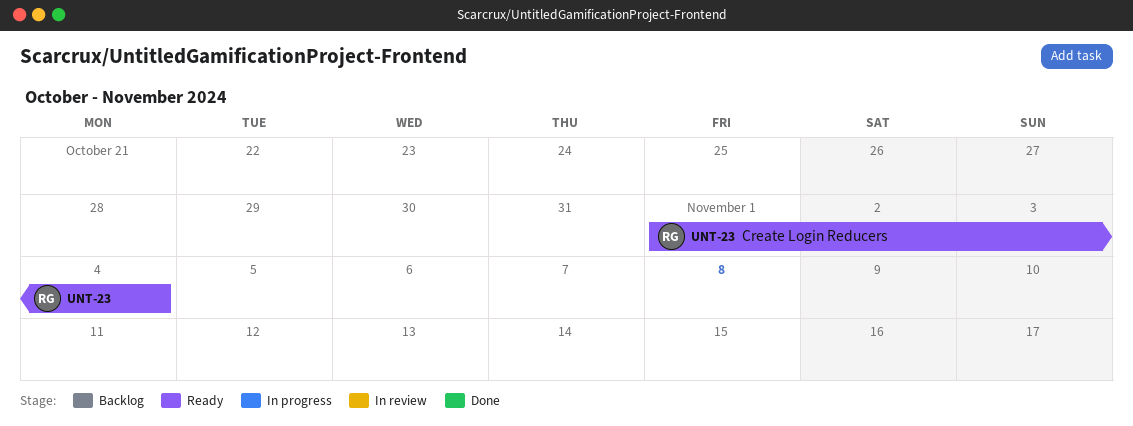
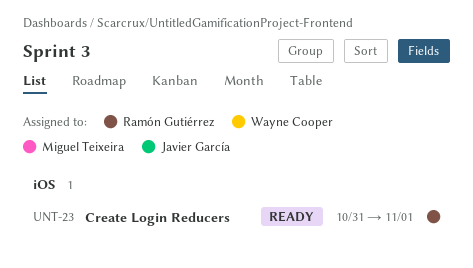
UNT-23, start: Nov 1 -> Oct 31
UNT-23, due: Nov 4 -> Nov 1

